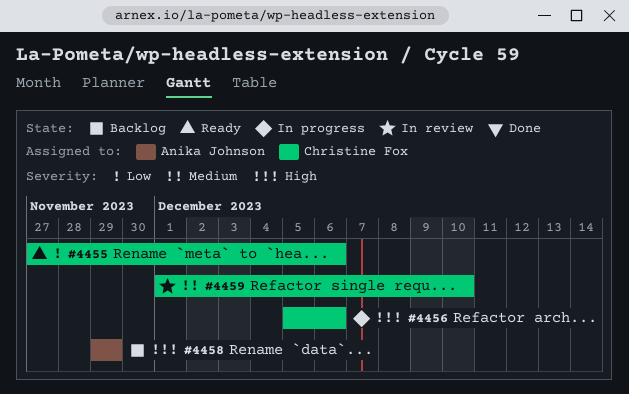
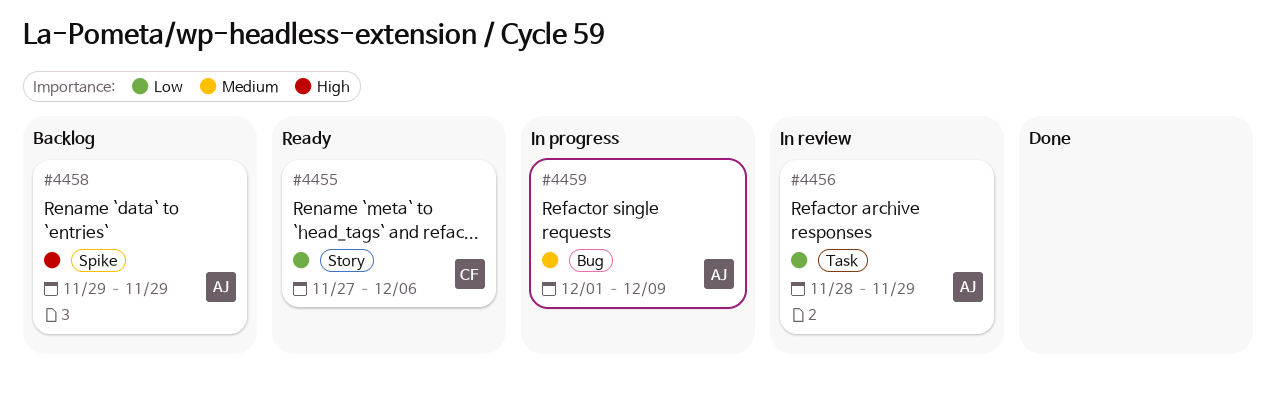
#4456, status: In progress -> In review
#4456, owner: Christine Fox -> Anika Johnson
#4456, priority: High -> Low
#4456, start: Dec 5 -> Nov 28
#4456, due: Dec 6 -> Nov 29
#4459, status: In review -> In progress
#4459, owner: Christine Fox -> Anika Johnson
#4459, due: Dec 10 -> Dec 9

